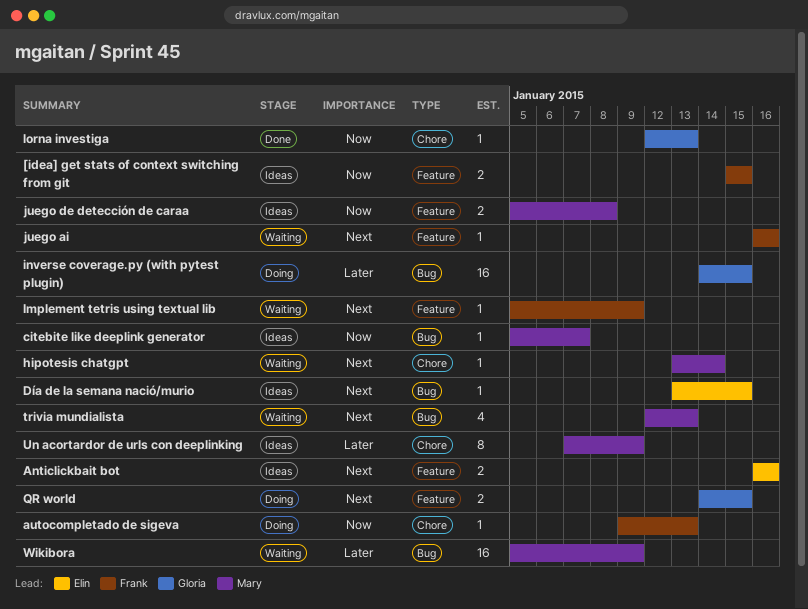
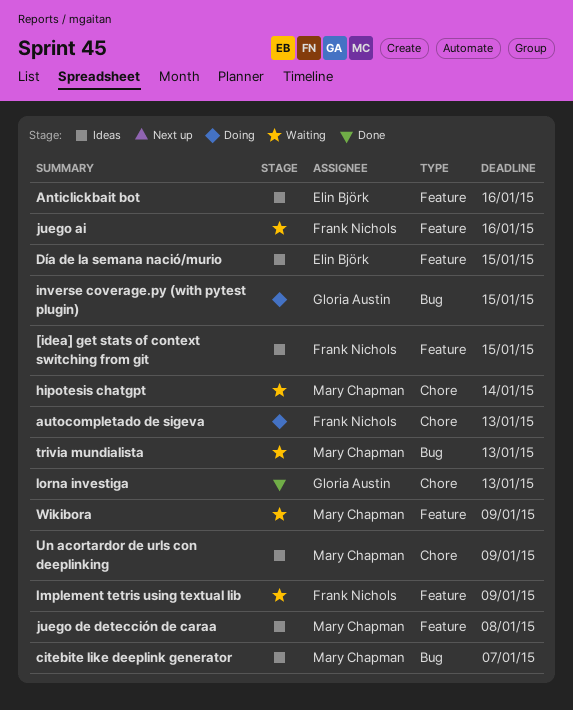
Día de la semana nació/murio, label: Bug -> Feature
QR world: present -> none
Wikibora, label: Bug -> Feature

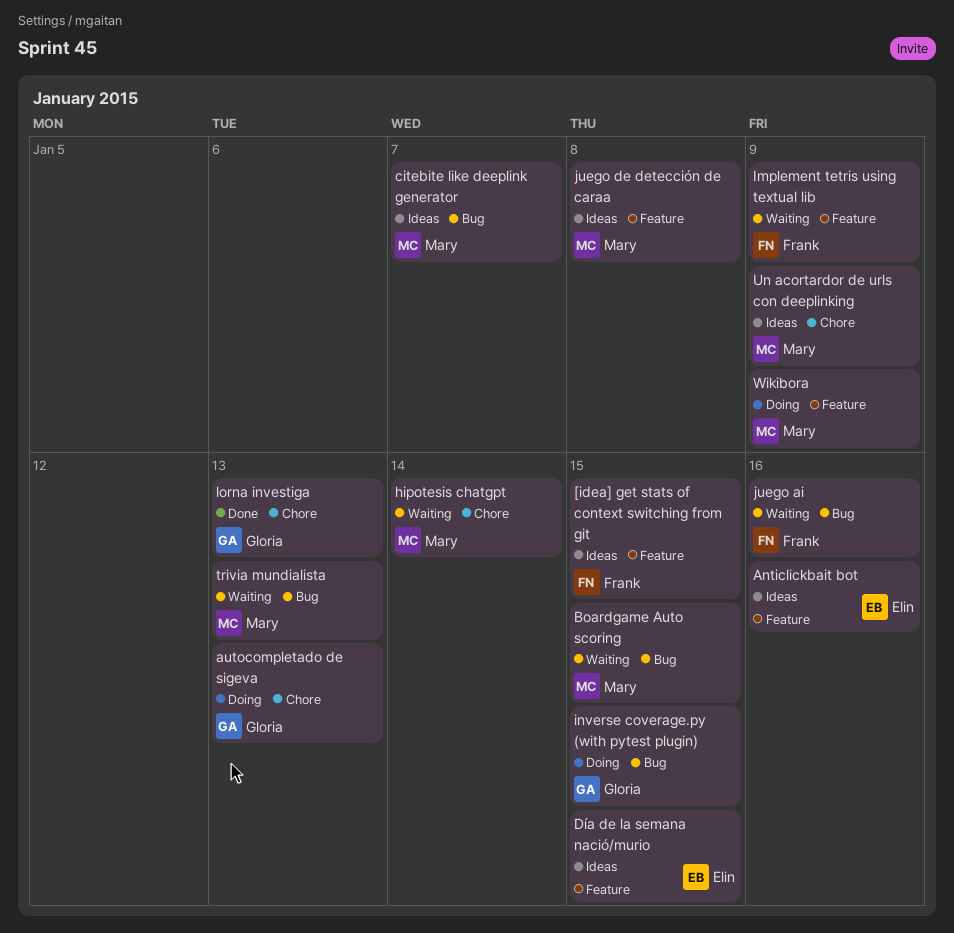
autocompletado de sigeva, owner: Frank Nichols -> Gloria Austin
Boardgame Auto scoring: none -> present
juego ai, label: Feature -> Bug
Wikibora, status: Waiting -> Doing

